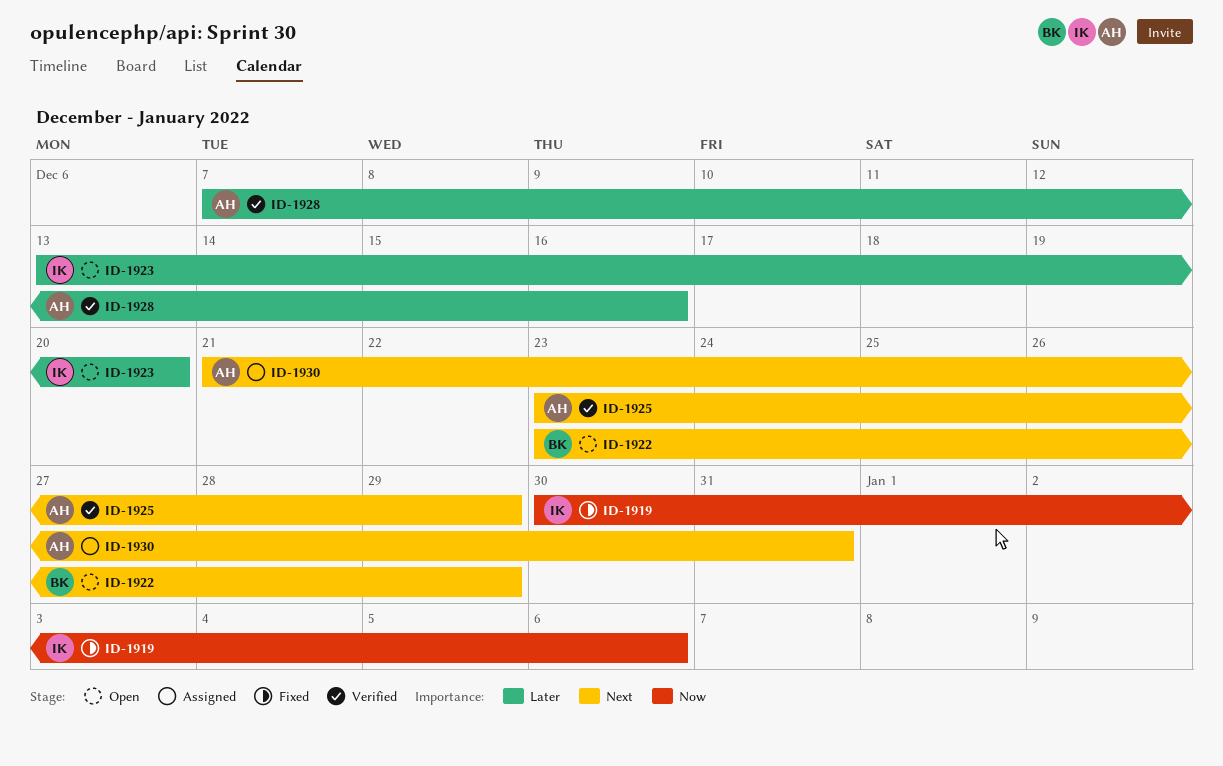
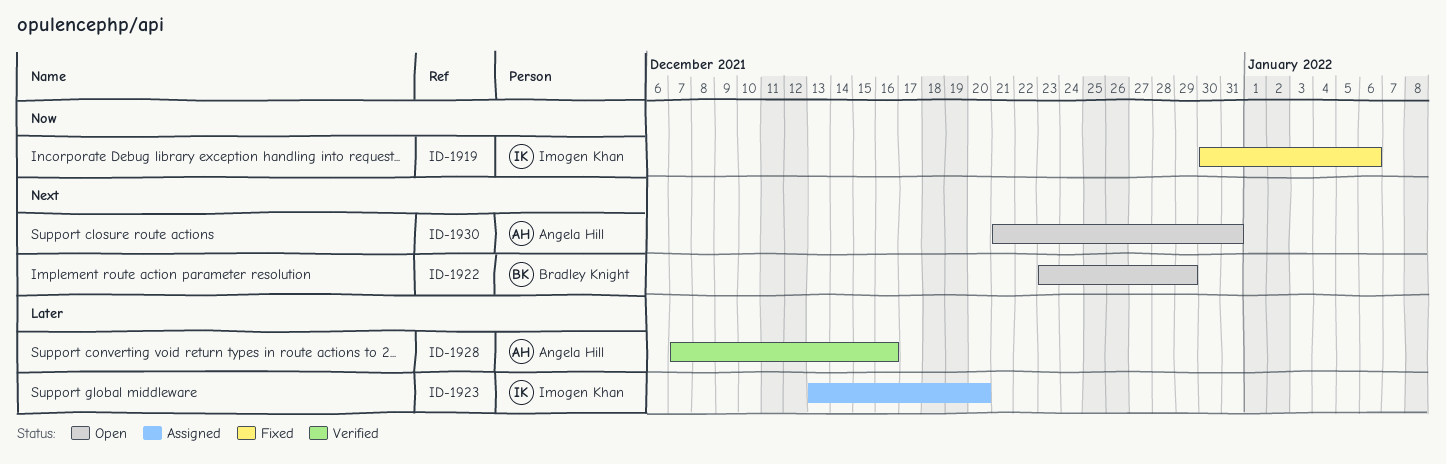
ID-1923, status: Open -> Assigned
ID-1925: present -> none
ID-1930, status: Assigned -> Open

